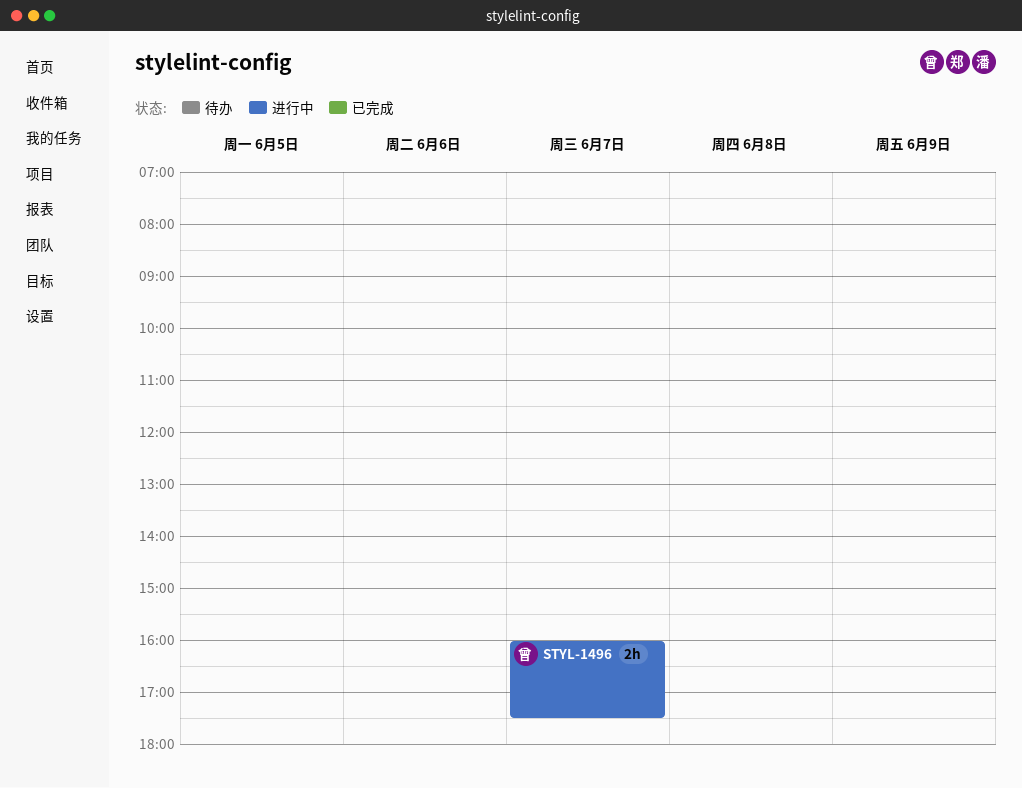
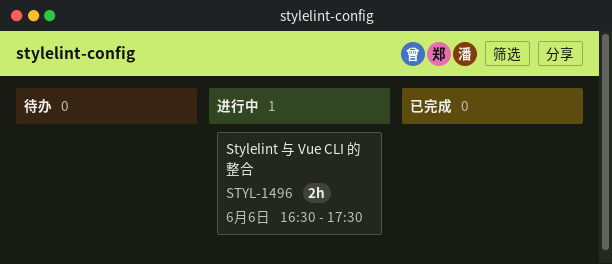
STYL-1496, day: Jun 7 -> Jun 6
STYL-1496, begins: 16:00 -> 16:30

